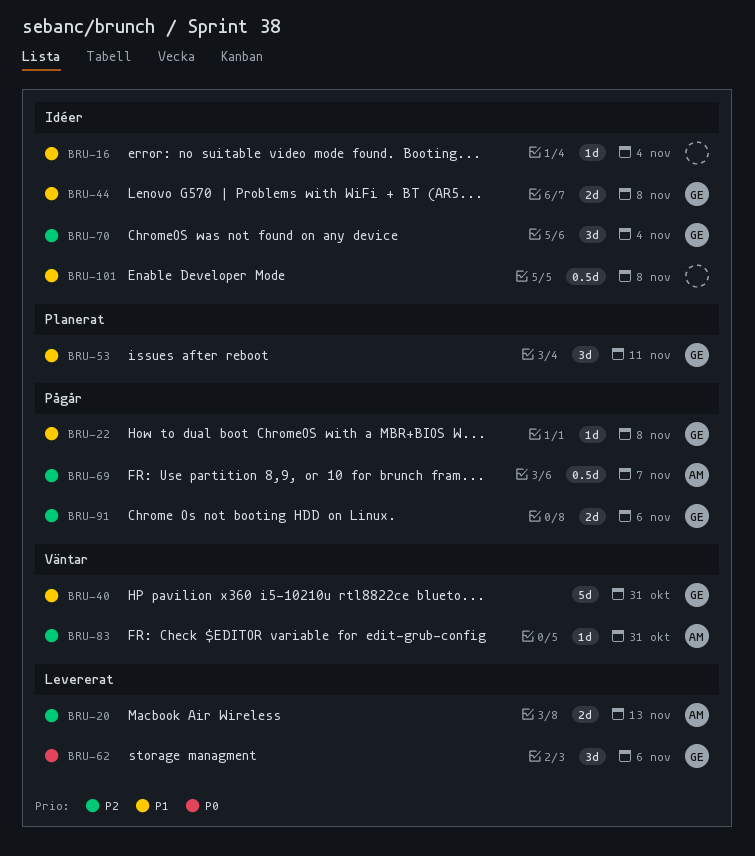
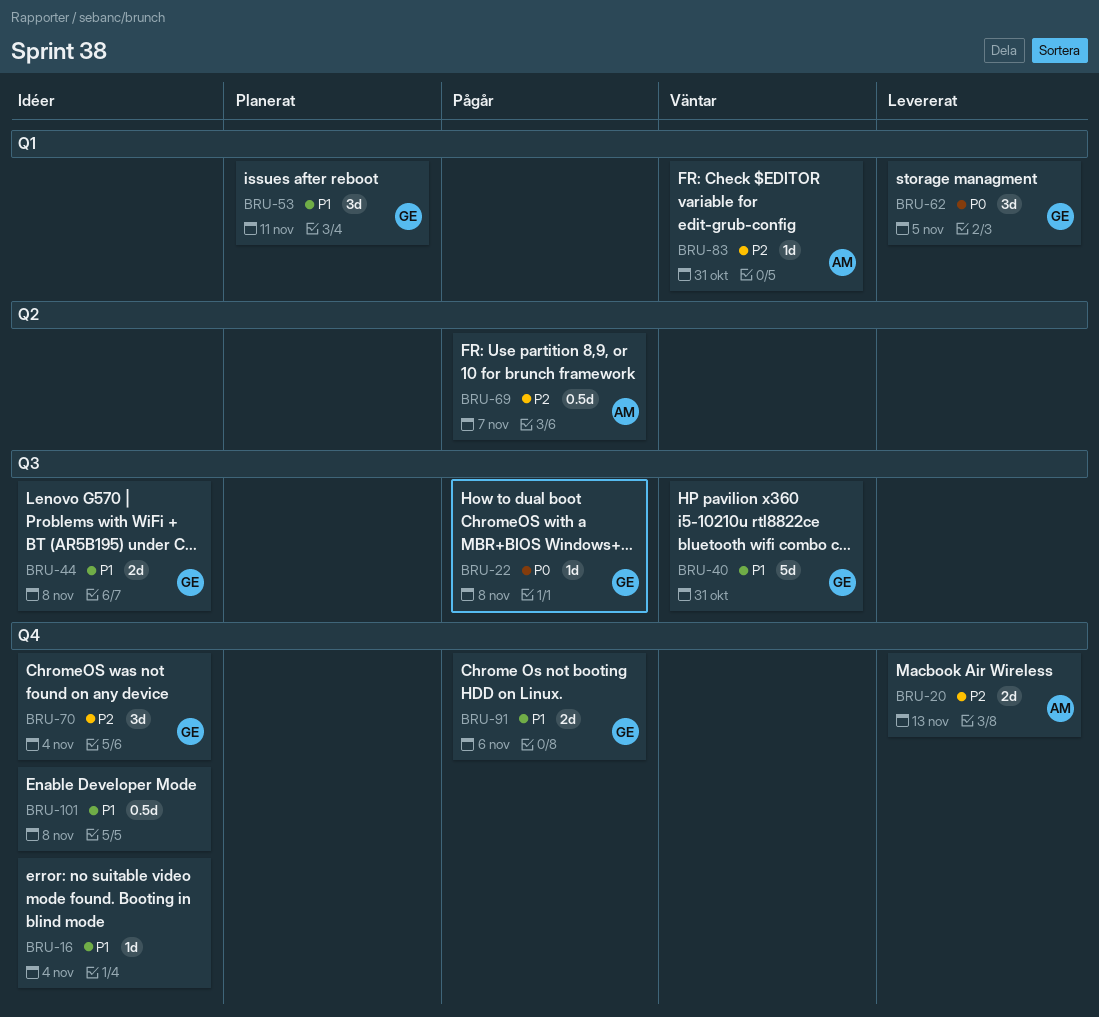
BRU-22, priority: P1 -> P0
BRU-62, due: Nov 6 -> Nov 5
BRU-91, priority: P2 -> P1

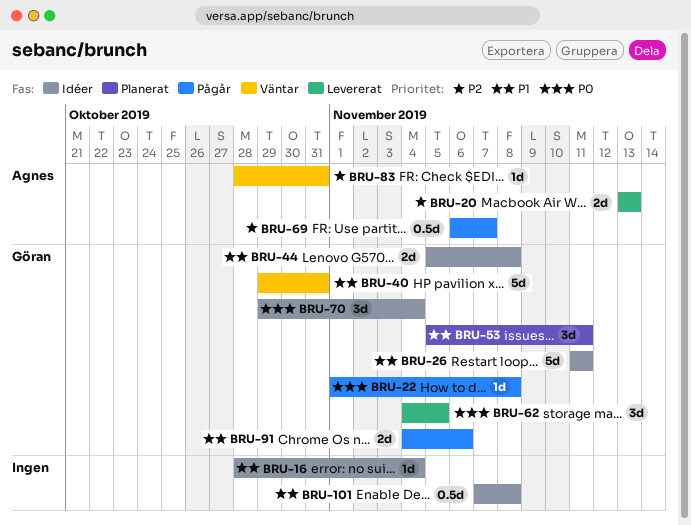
BRU-26: none -> present
BRU-70, priority: P2 -> P0

